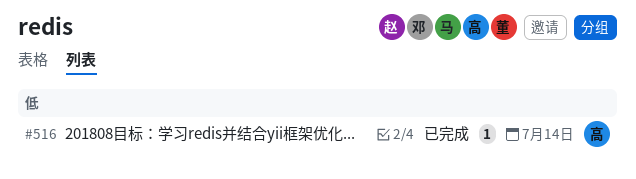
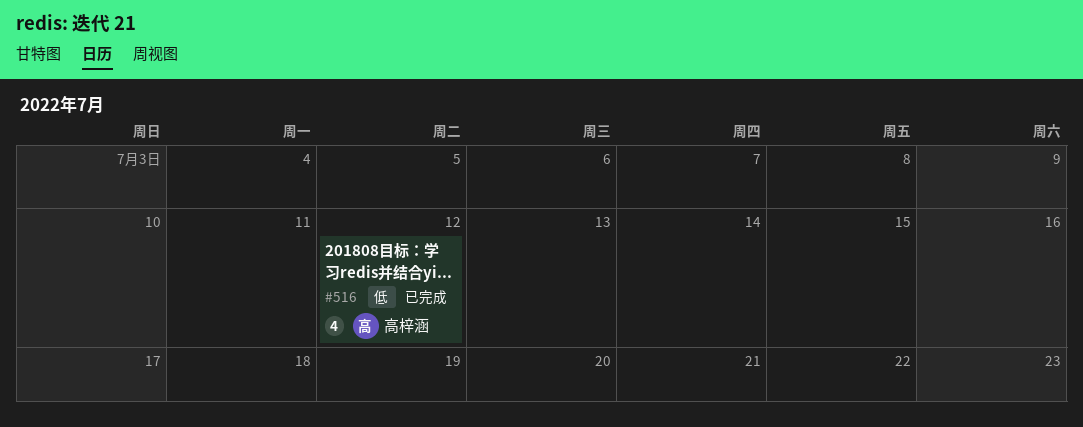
#516, estimate: 1 -> 4
#516, due: Jul 14 -> Jul 12

